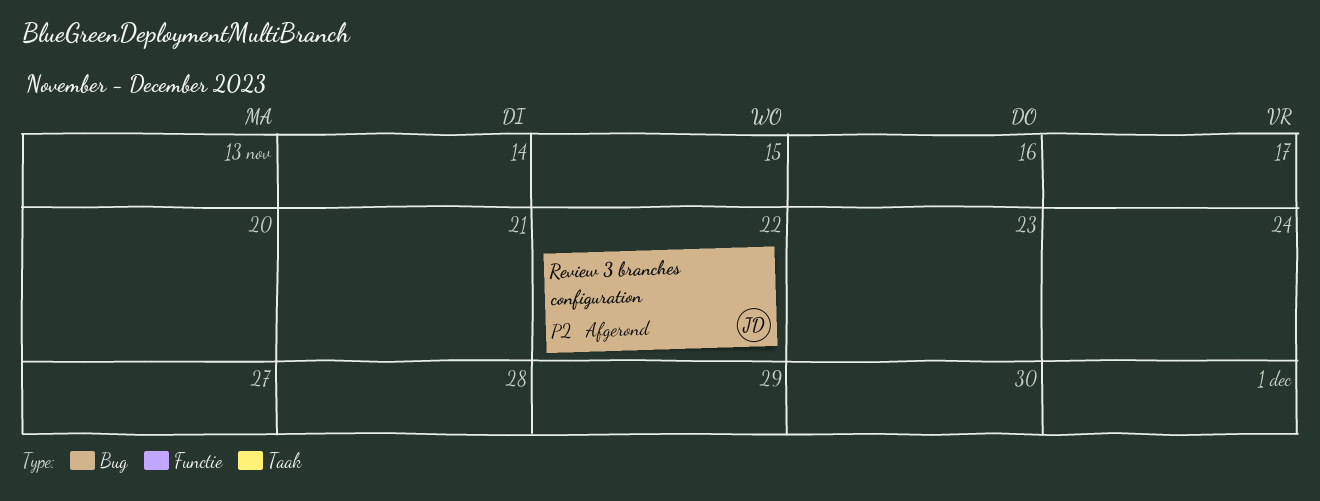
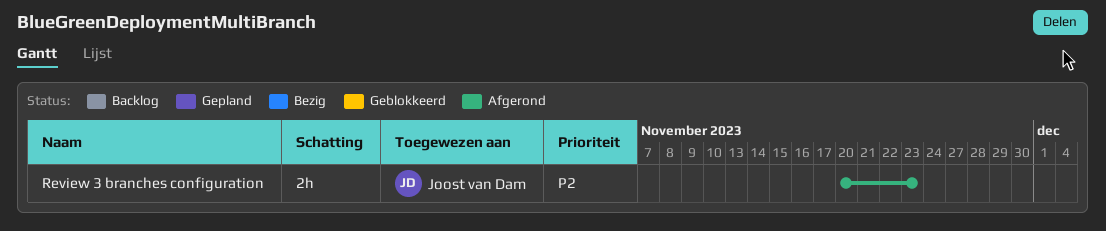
Review 3 branches configuration, due: Nov 22 -> Nov 23

